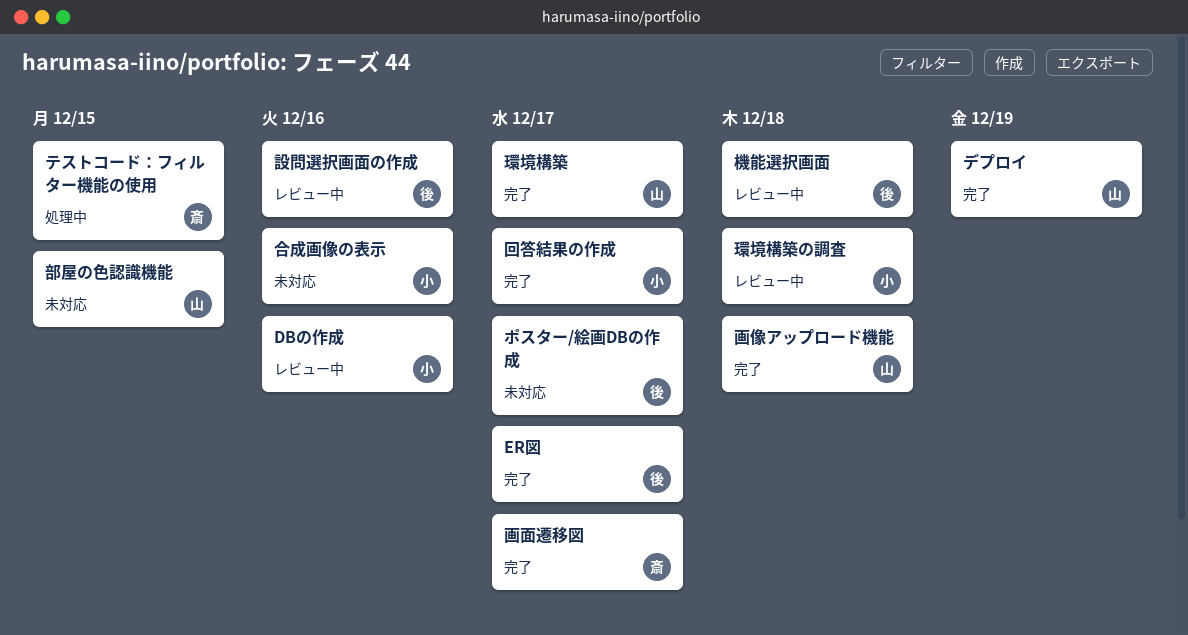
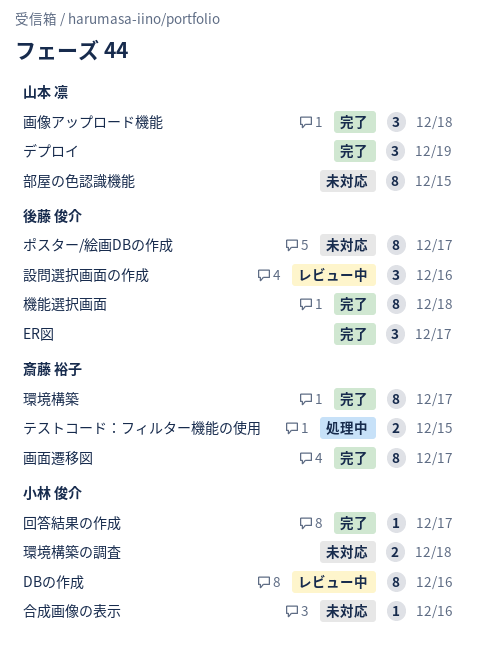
機能選択画面, status: レビュー中 -> 完了
環境構築, owner: 山本 凛 -> 斎藤 裕子
環境構築の調査, status: レビュー中 -> 未対応

